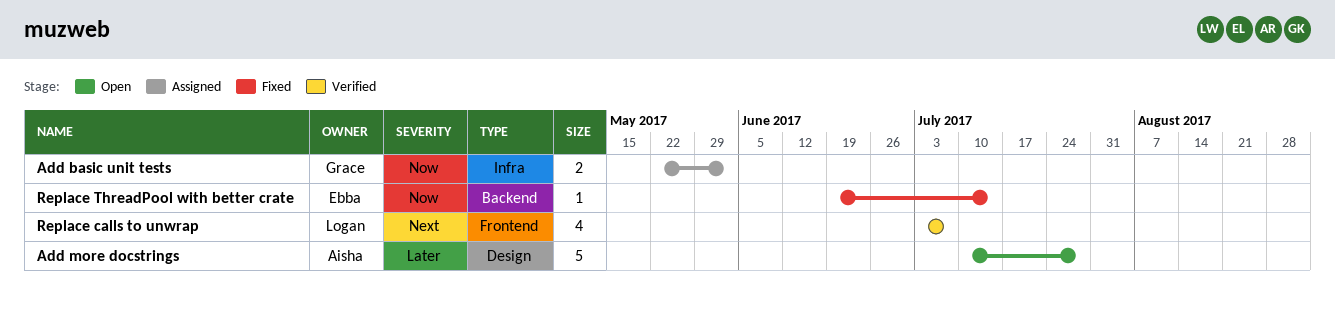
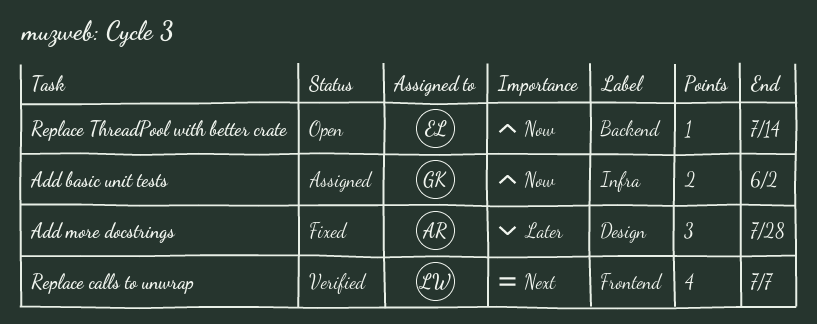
Add more docstrings, status: Open -> Fixed
Add more docstrings, estimate: 5 -> 3
Replace ThreadPool with better crate, status: Fixed -> Open

